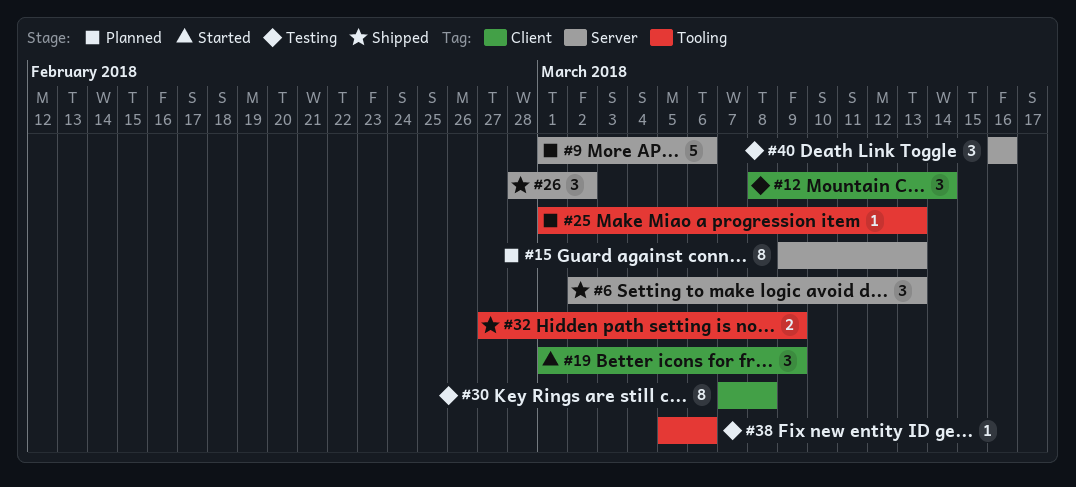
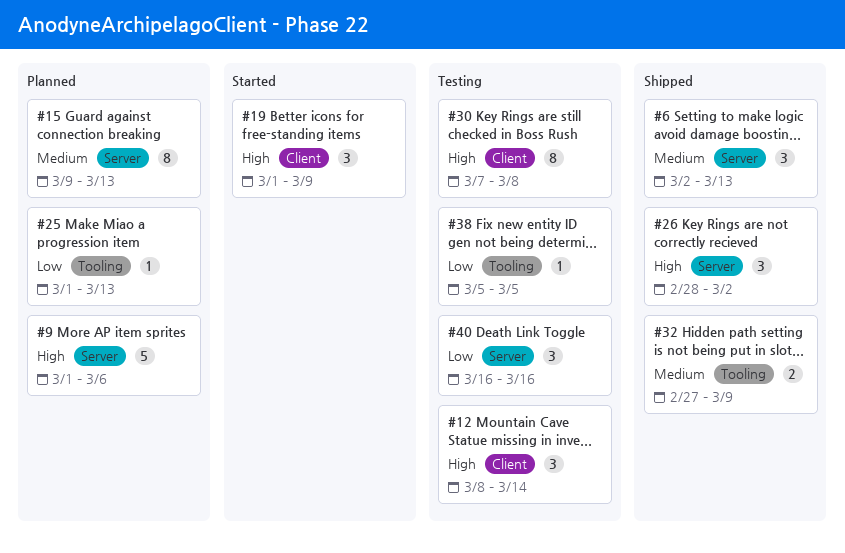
#38, due: Mar 6 -> Mar 5

